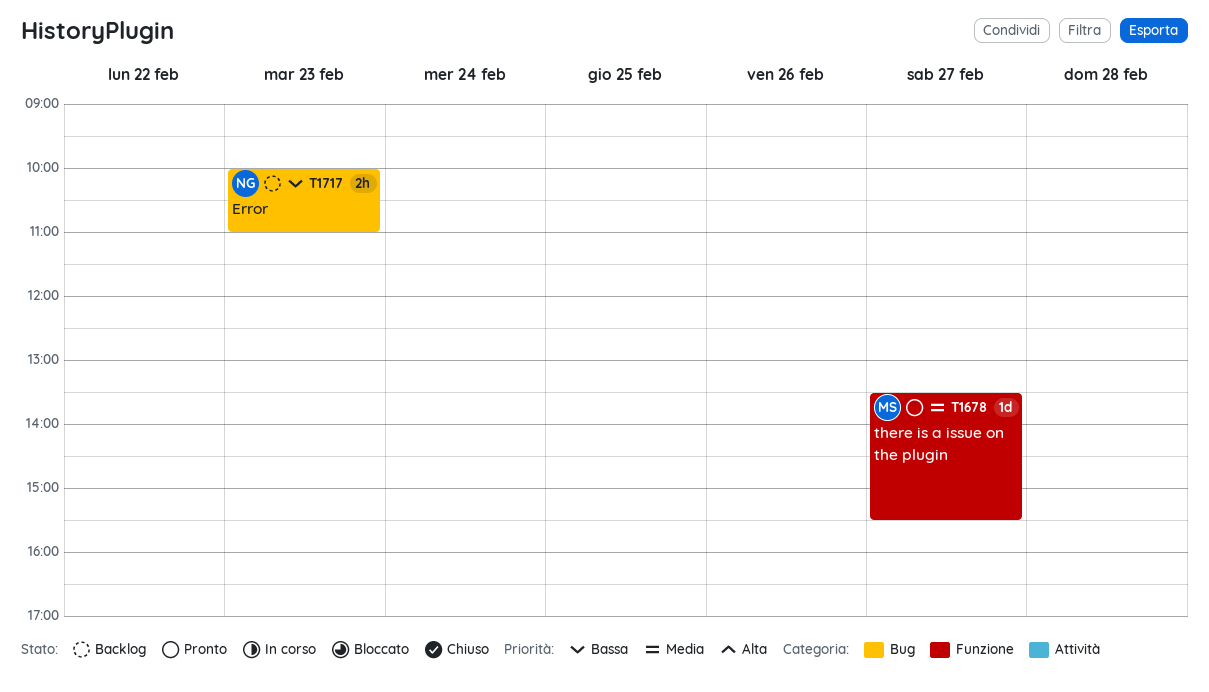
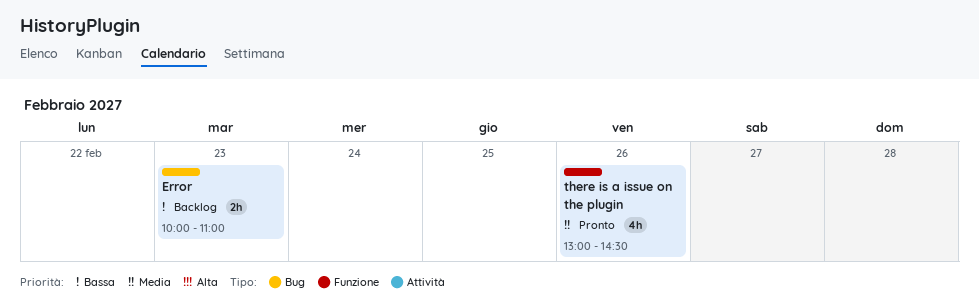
there is a issue on the plugin, estimate: 1d -> 4h
there is a issue on the plugin, day: Feb 27 -> Feb 26
there is a issue on the plugin, begins: 13:30 -> 13:00
there is a issue on the plugin, ends: 15:30 -> 14:30

